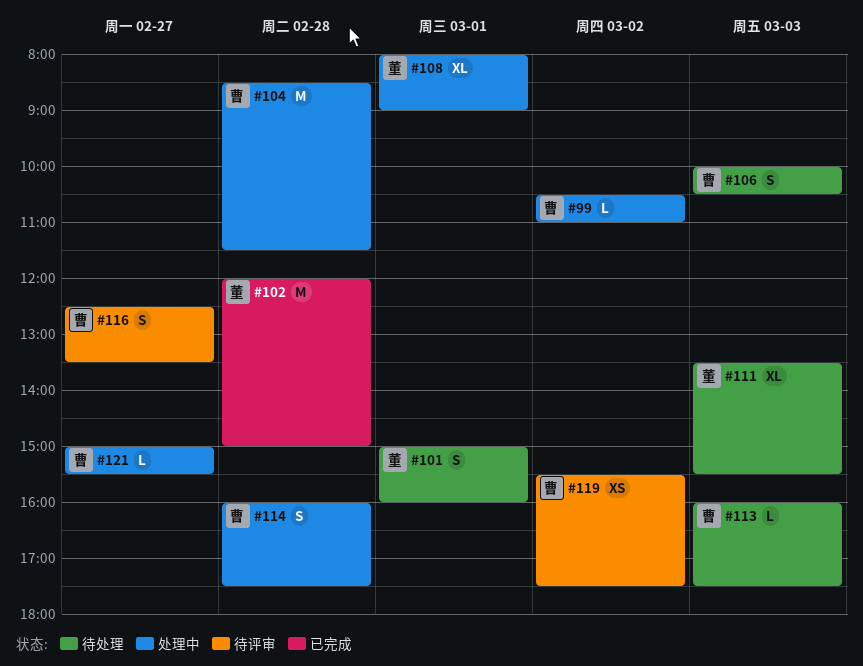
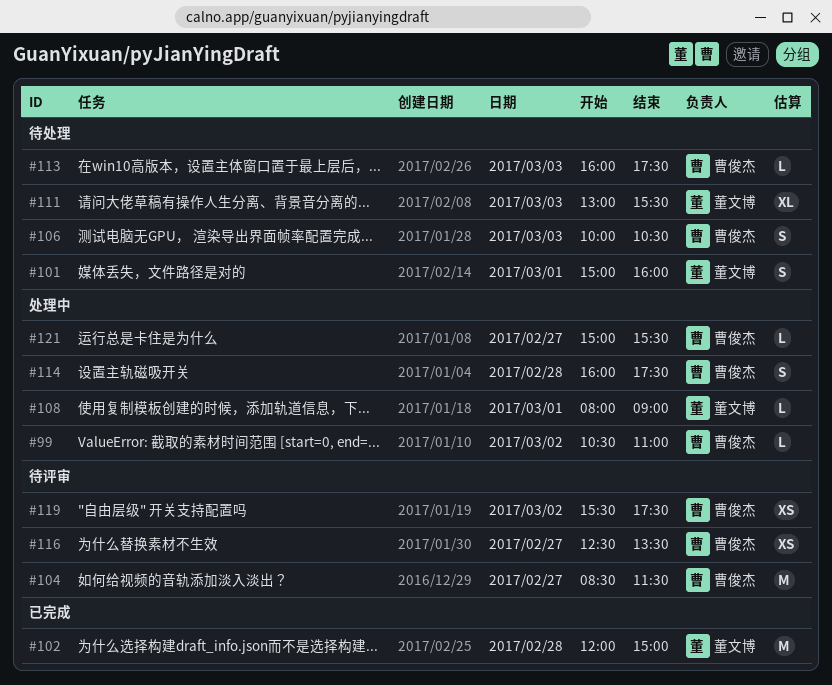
#104, status: 处理中 -> 待评审
#104, day: Feb 28 -> Feb 27
#108, estimate: XL -> L
#111, begins: 13:30 -> 13:00
#116, estimate: S -> XS

